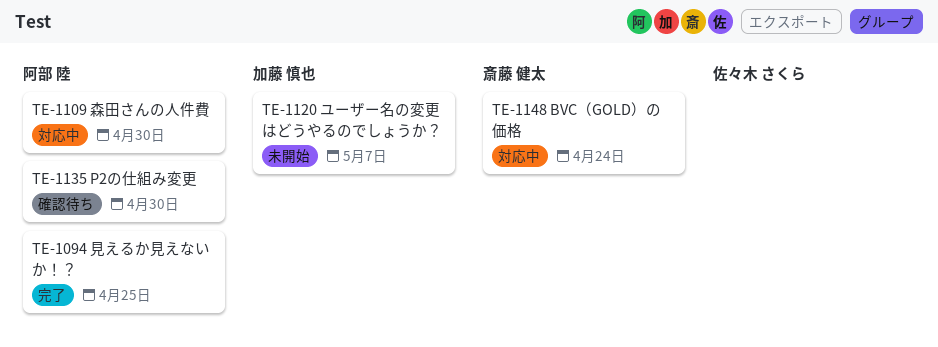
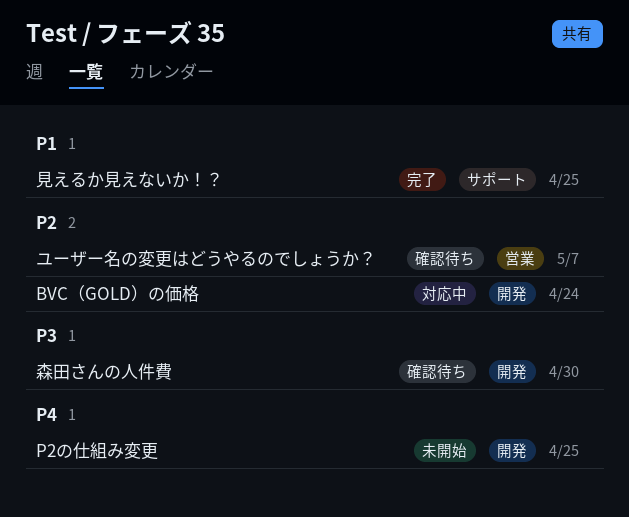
P2の仕組み変更, status: 確認待ち -> 未開始
P2の仕組み変更, due: Apr 30 -> Apr 25
ユーザー名の変更はどうやるのでしょうか？, status: 未開始 -> 確認待ち
森田さんの人件費, status: 対応中 -> 確認待ち

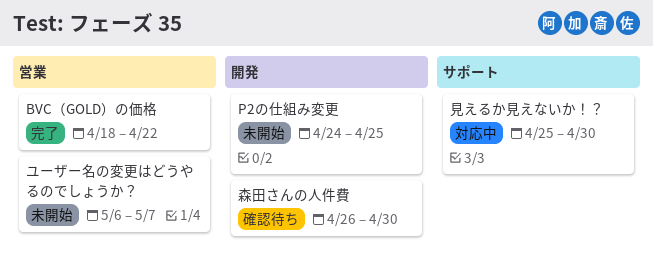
BVC（GOLD）の価格, status: 対応中 -> 完了
BVC（GOLD）の価格, label: 開発 -> 営業
BVC（GOLD）の価格, due: Apr 24 -> Apr 22
ユーザー名の変更はどうやるのでしょうか？, status: 確認待ち -> 未開始
見えるか見えないか！？, status: 完了 -> 対応中
見えるか見えないか！？, due: Apr 25 -> Apr 30

